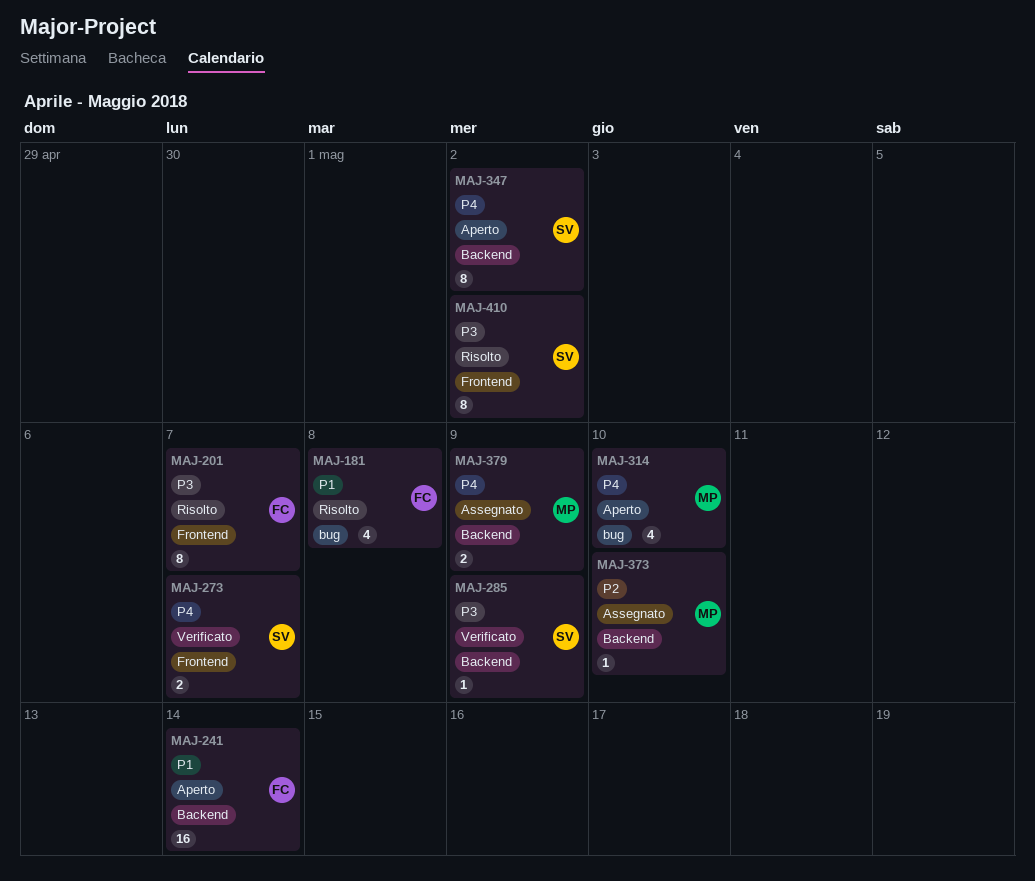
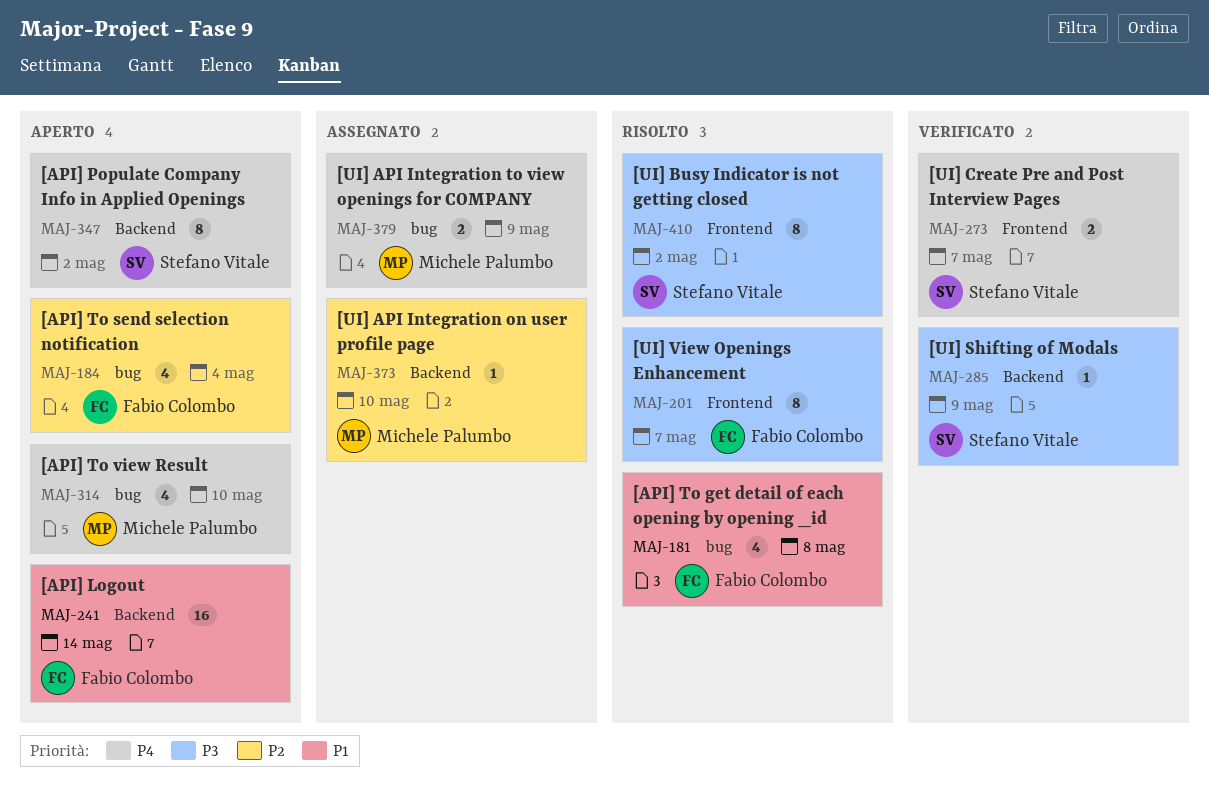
MAJ-184: none -> present
MAJ-379, label: Backend -> bug

